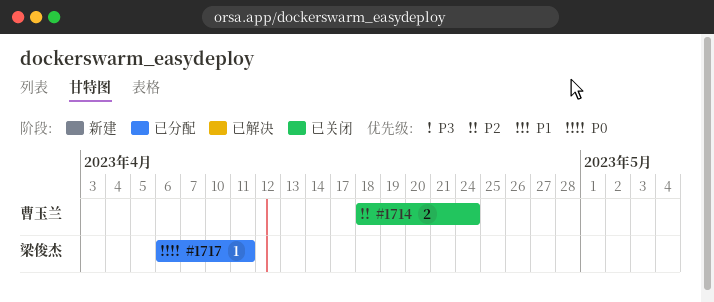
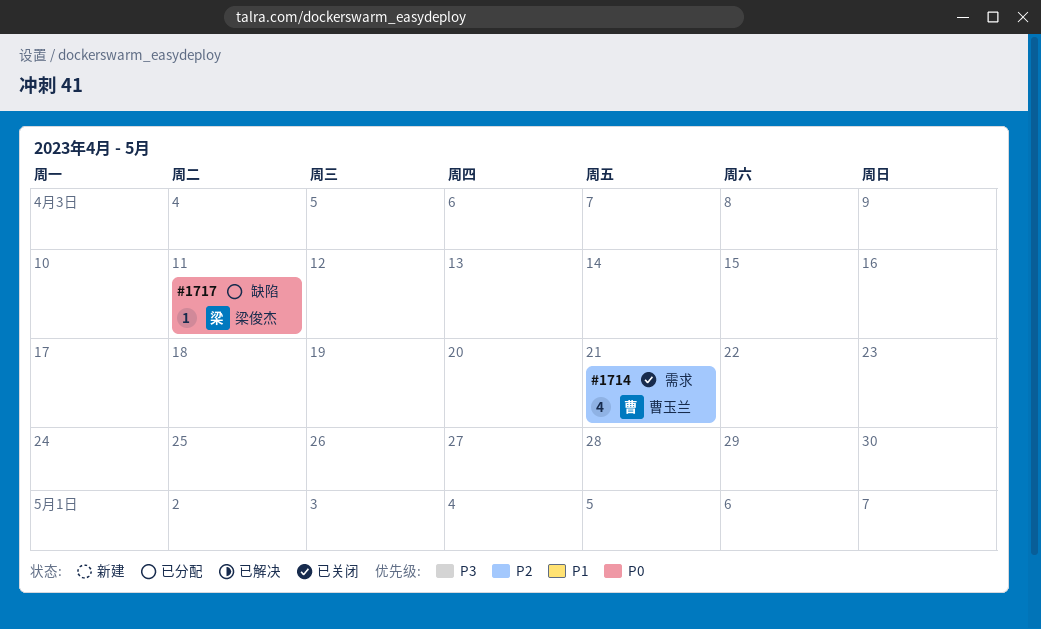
#1714, estimate: 2 -> 4
#1714, due: Apr 24 -> Apr 21

